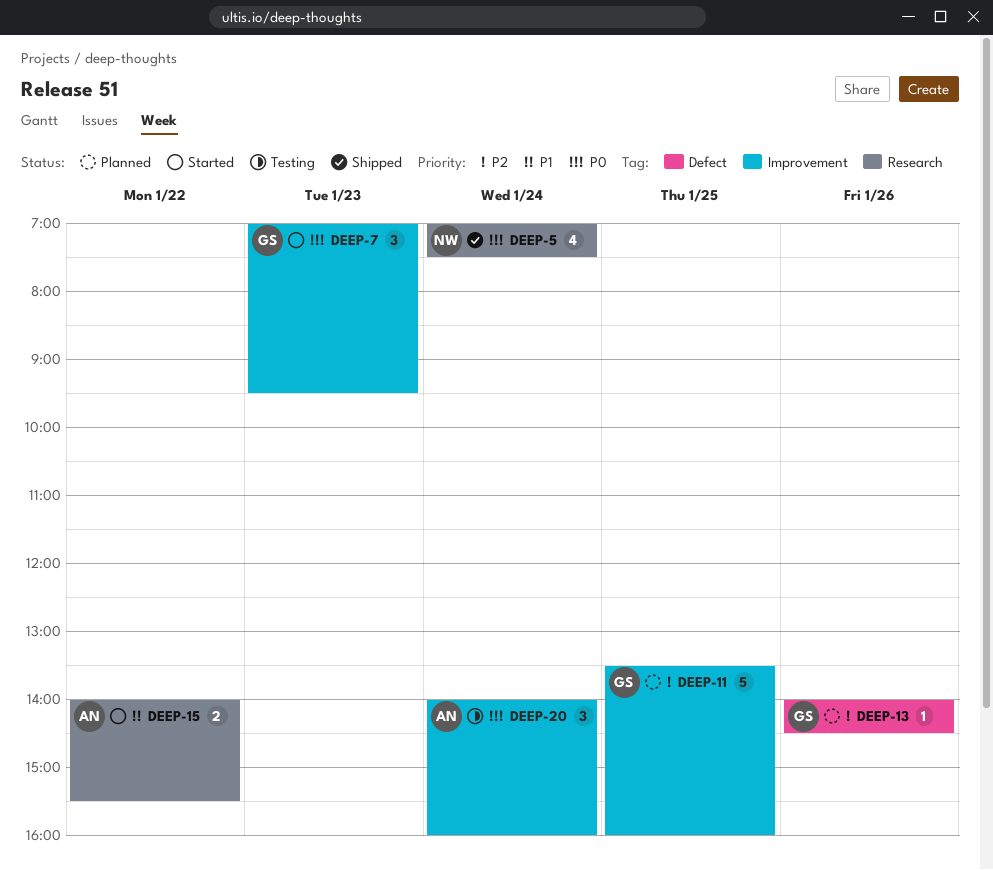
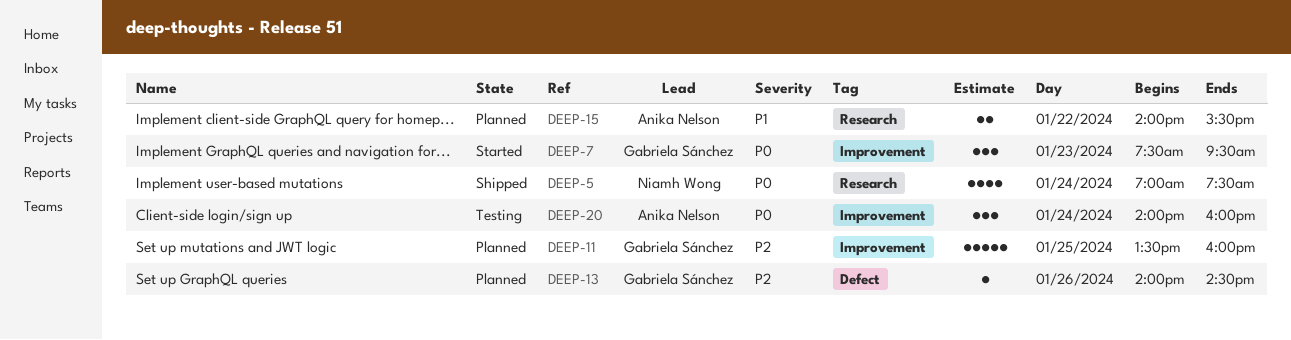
DEEP-7, begins: 07:00 -> 07:30
DEEP-15, status: Started -> Planned

